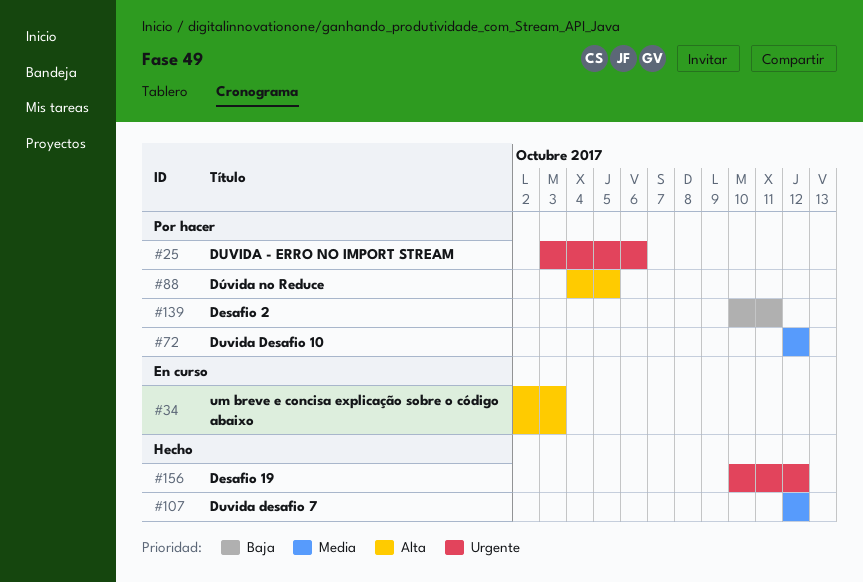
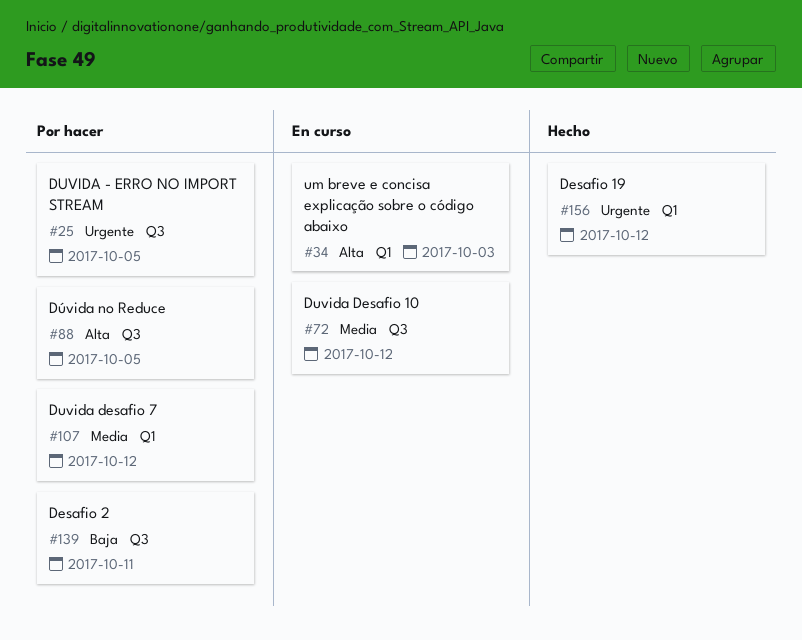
#25, due: Oct 6 -> Oct 5
#72, status: Por hacer -> En curso
#107, status: Hecho -> Por hacer

